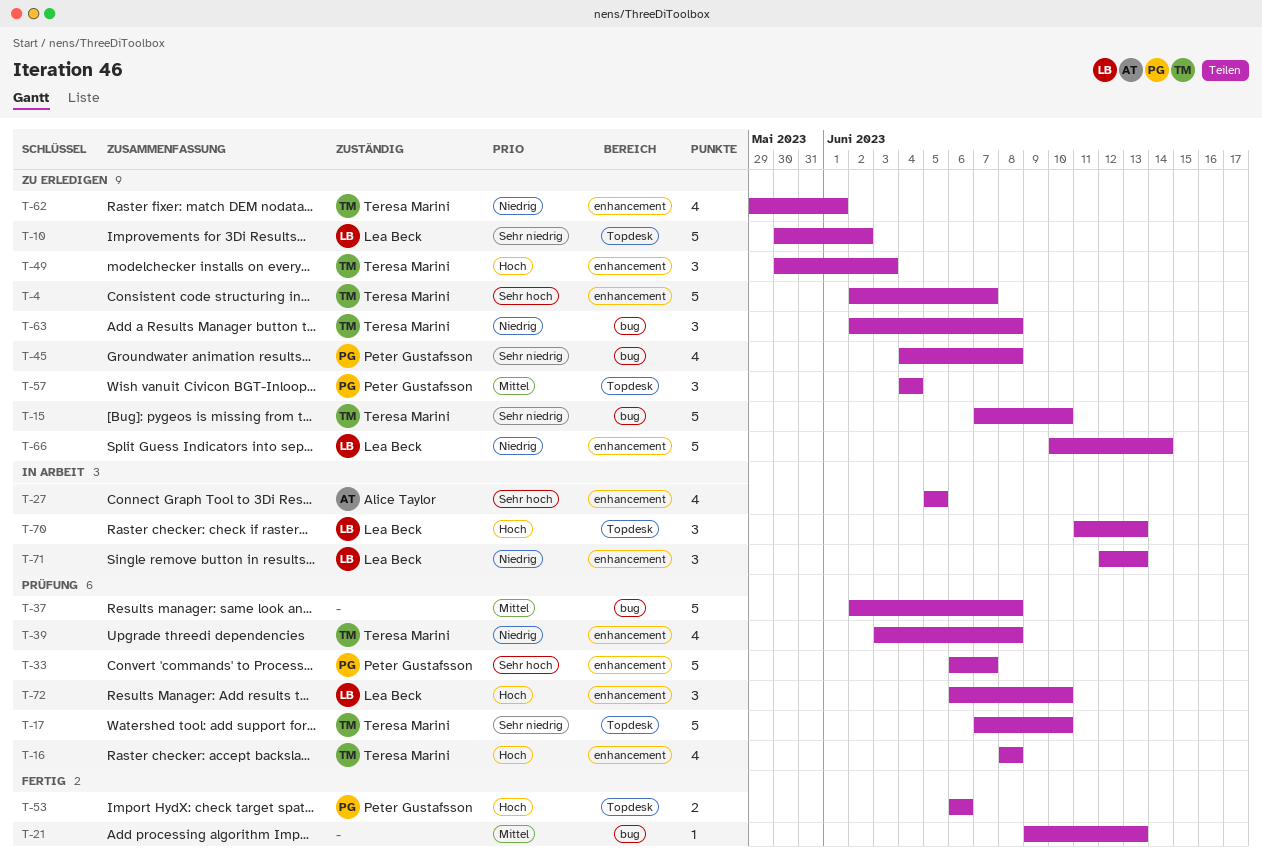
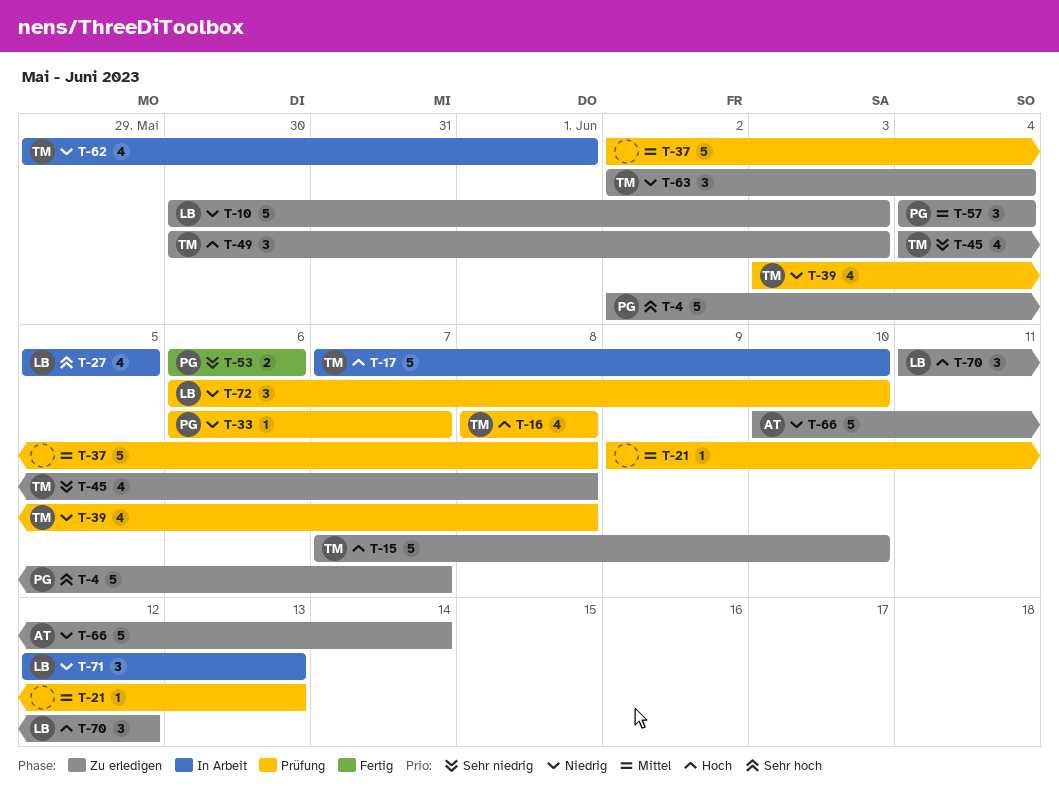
T-4, owner: Teresa Marini -> Peter Gustafsson
T-10, priority: Sehr niedrig -> Niedrig
T-10, due: Jun 2 -> Jun 3
T-15, priority: Sehr niedrig -> Hoch
T-17, status: Prüfung -> In Arbeit
T-17, priority: Sehr niedrig -> Hoch
T-21, status: Fertig -> Prüfung
T-27, owner: Alice Taylor -> Lea Beck
T-33, priority: Sehr hoch -> Niedrig
T-33, estimate: 5 -> 1
T-45, owner: Peter Gustafsson -> Teresa Marini
T-53, priority: Hoch -> Sehr niedrig
T-62, status: Zu erledigen -> In Arbeit
T-63, due: Jun 8 -> Jun 4
T-66, owner: Lea Beck -> Alice Taylor
T-70, status: In Arbeit -> Zu erledigen
T-70, due: Jun 13 -> Jun 12
T-72, priority: Hoch -> Niedrig

